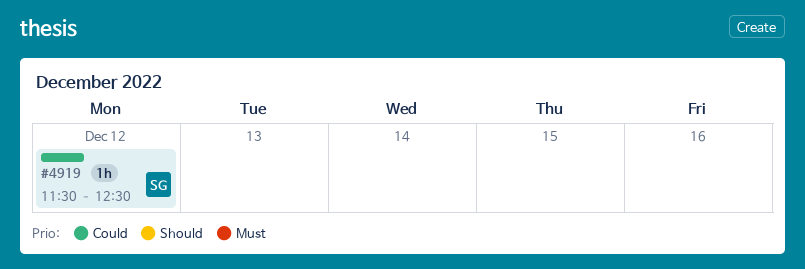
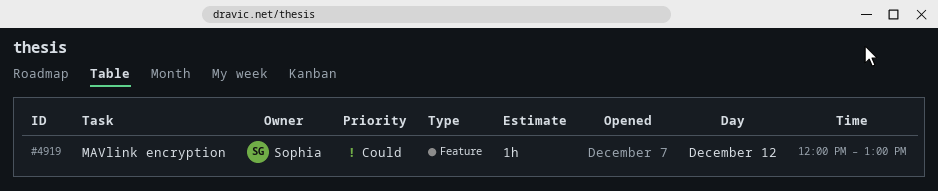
#4919, begins: 11:30 -> 12:00
#4919, ends: 12:30 -> 13:00

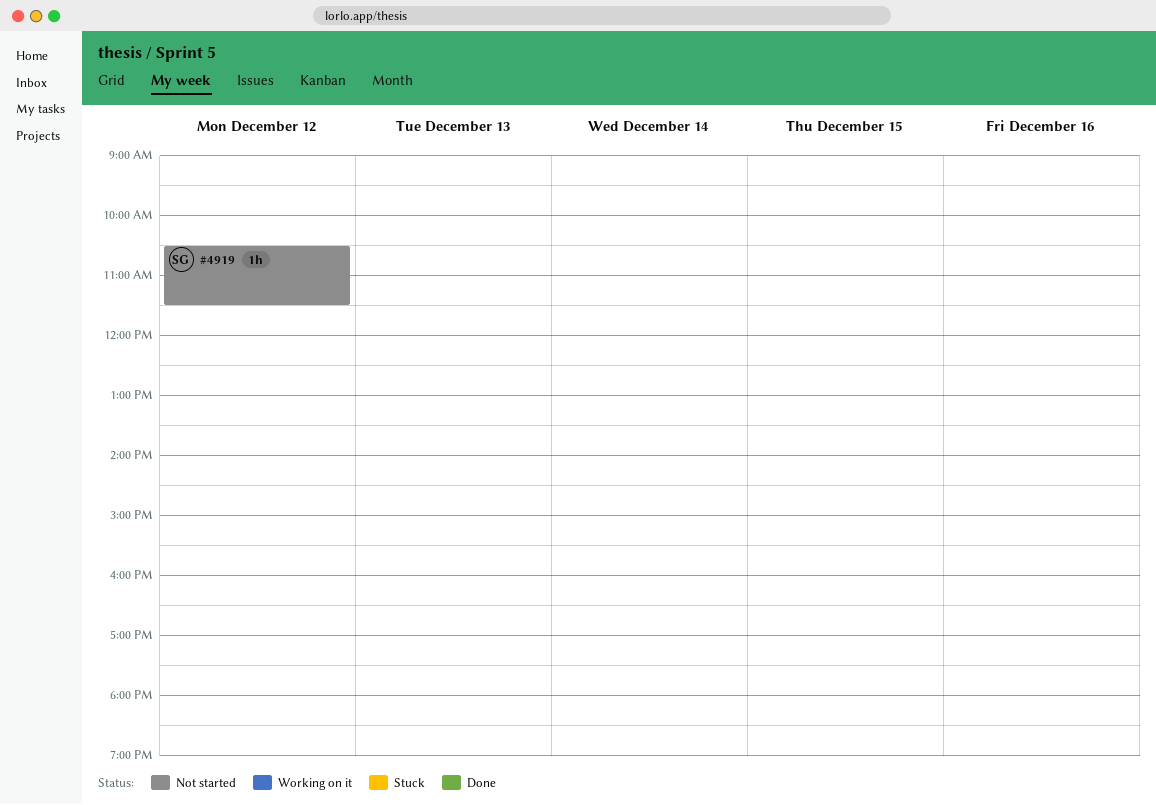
#4919, begins: 12:00 -> 10:30
#4919, ends: 13:00 -> 11:30

